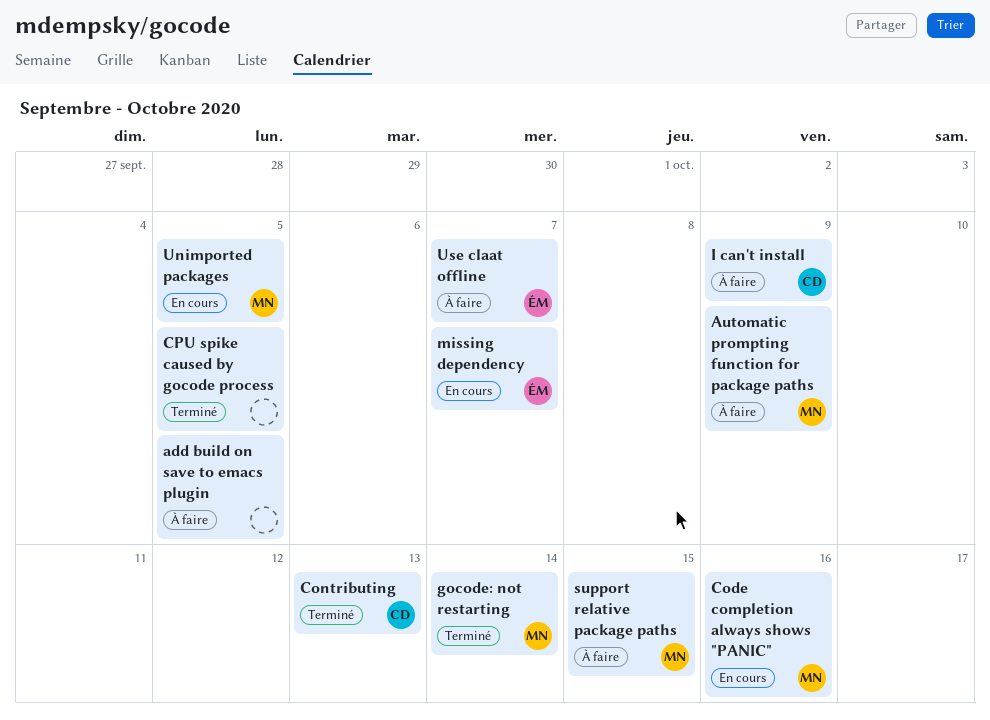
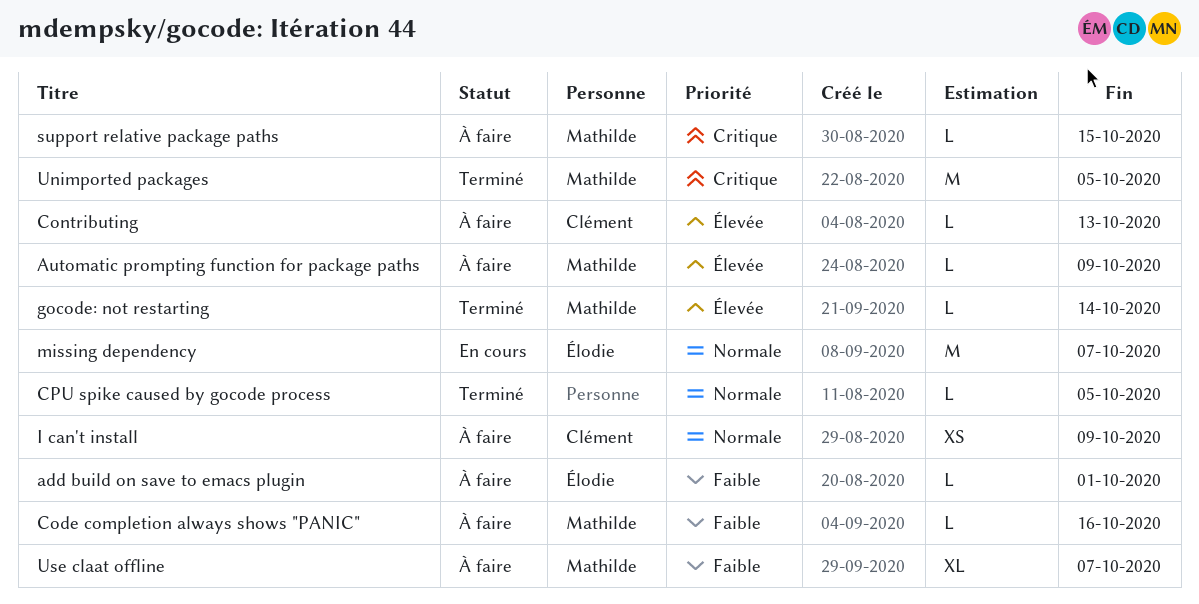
add build on save to emacs plugin, owner: none -> Élodie
add build on save to emacs plugin, due: Oct 5 -> Oct 1
Code completion always shows "PANIC", status: En cours -> À faire
Contributing, status: Terminé -> À faire
Unimported packages, status: En cours -> Terminé
Use claat offline, owner: Élodie -> Mathilde

